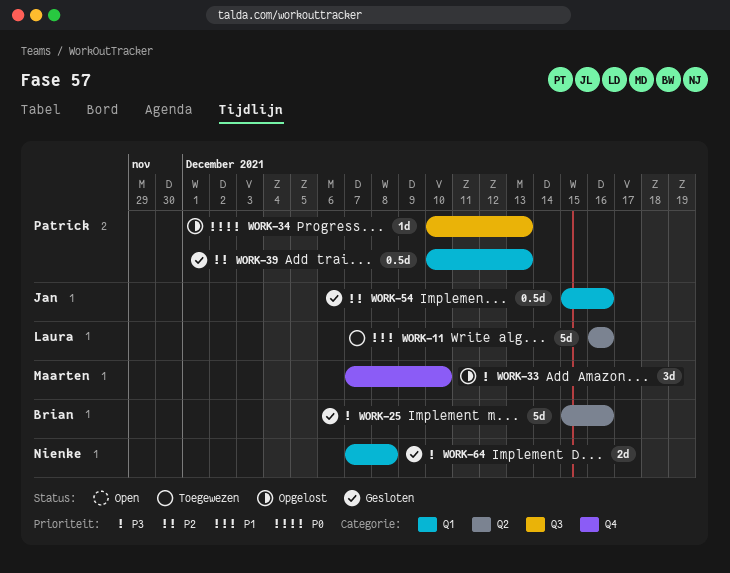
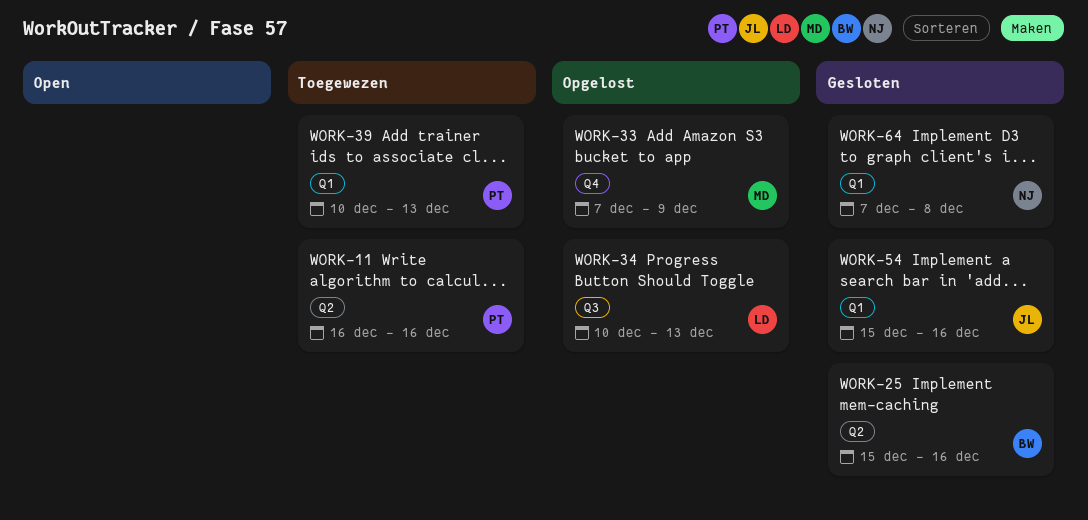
WORK-11, owner: Laura -> Patrick
WORK-33, due: Dec 10 -> Dec 9
WORK-34, owner: Patrick -> Laura
WORK-39, status: Gesloten -> Toegewezen

